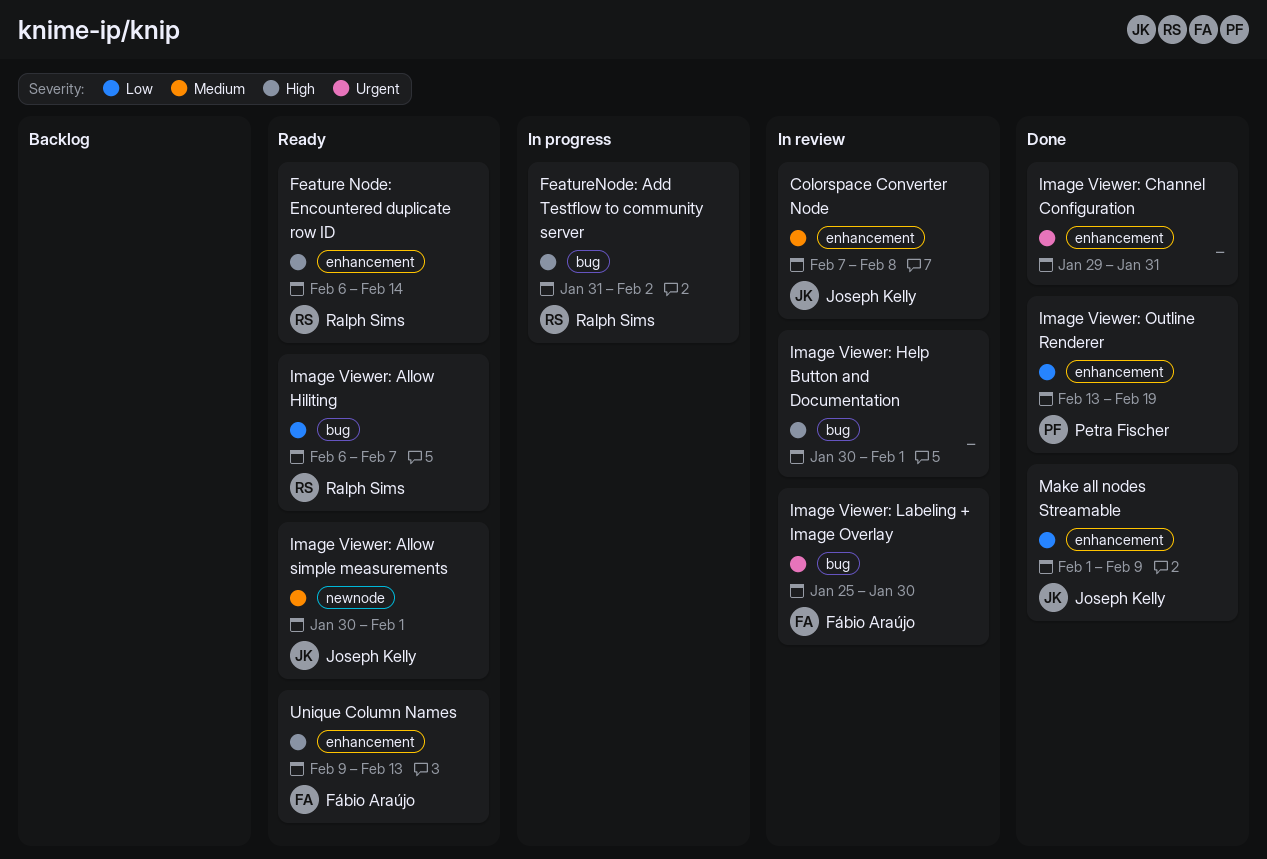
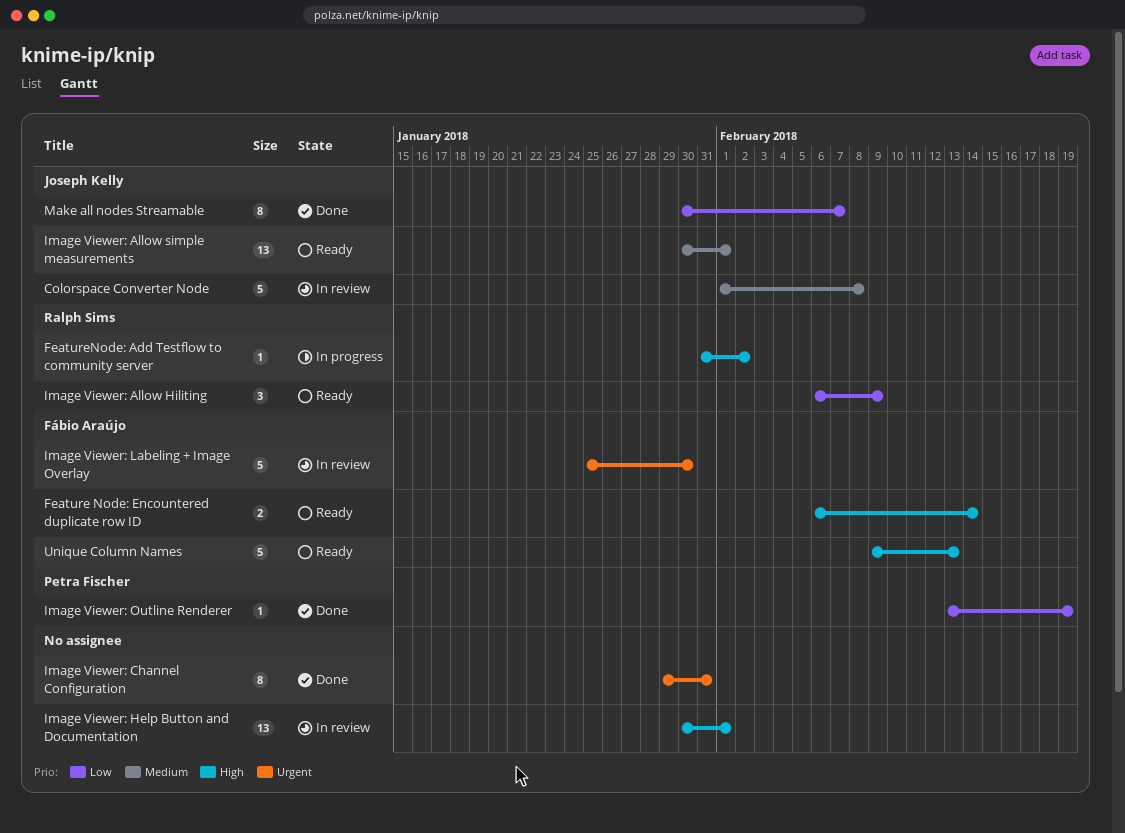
Colorspace Converter Node, start: Feb 7 -> Feb 1
Feature Node: Encountered duplicate row ID, owner: Ralph Sims -> Fábio Araújo
Image Viewer: Allow Hiliting, due: Feb 7 -> Feb 9
Make all nodes Streamable, start: Feb 1 -> Jan 30
Make all nodes Streamable, due: Feb 9 -> Feb 7

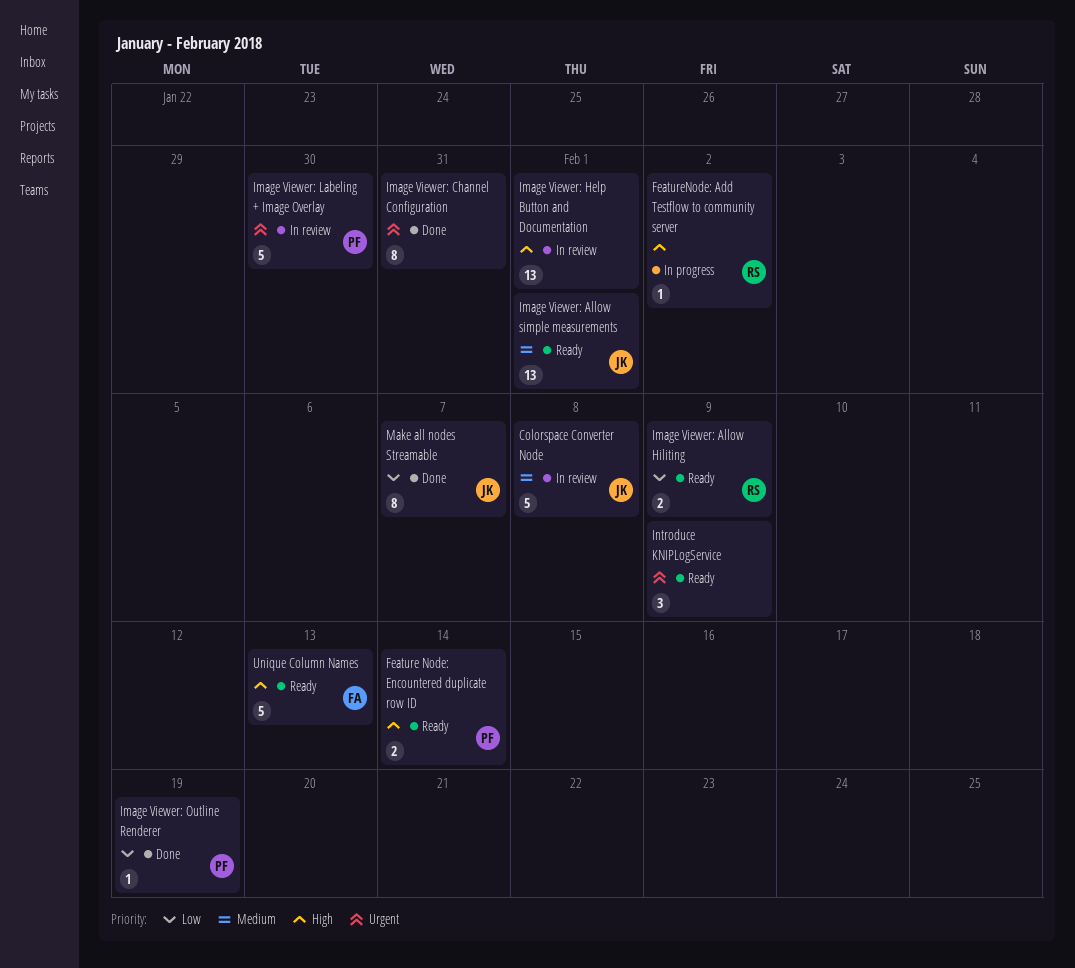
Feature Node: Encountered duplicate row ID, owner: Fábio Araújo -> Petra Fischer
Image Viewer: Allow Hiliting, estimate: 3 -> 2
Image Viewer: Labeling + Image Overlay, owner: Fábio Araújo -> Petra Fischer
Introduce KNIPLogService: none -> present

